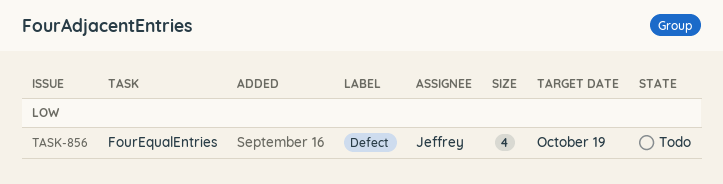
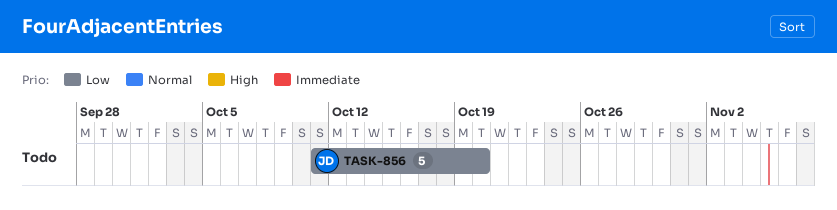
TASK-856, estimate: 4 -> 5
TASK-856, due: Oct 19 -> Oct 20

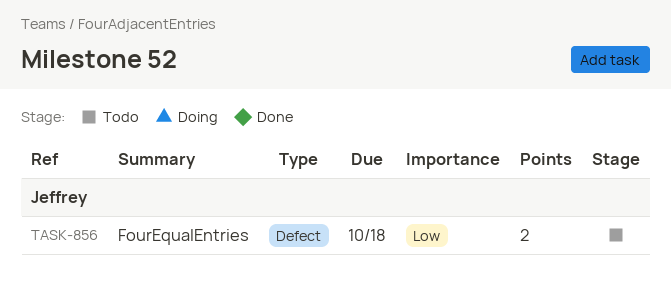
TASK-856, estimate: 5 -> 2
TASK-856, due: Oct 20 -> Oct 18

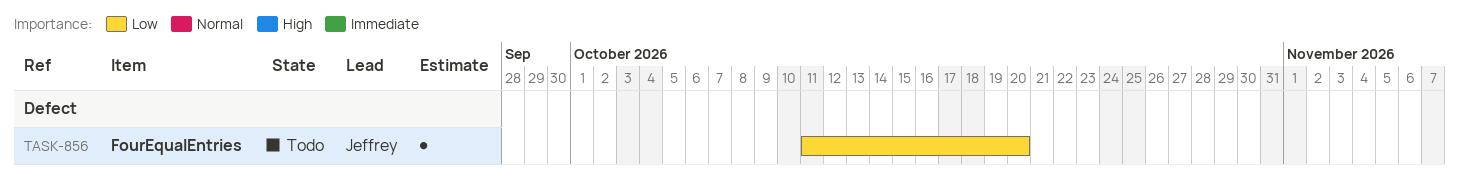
TASK-856, estimate: 2 -> 1
TASK-856, due: Oct 18 -> Oct 20

